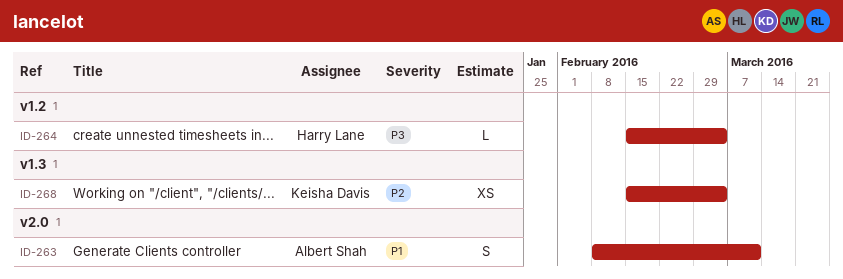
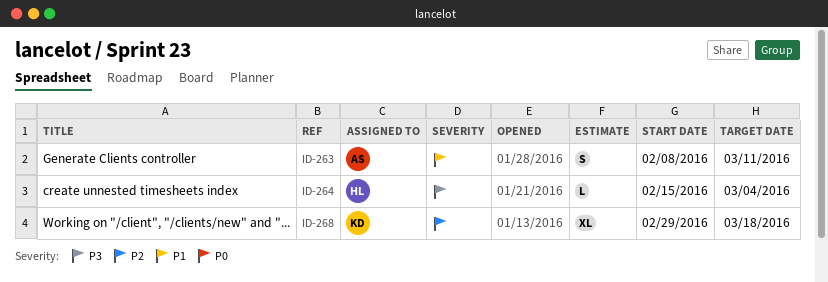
ID-268, estimate: XS -> XL
ID-268, start: Feb 15 -> Feb 29
ID-268, due: Mar 4 -> Mar 18

